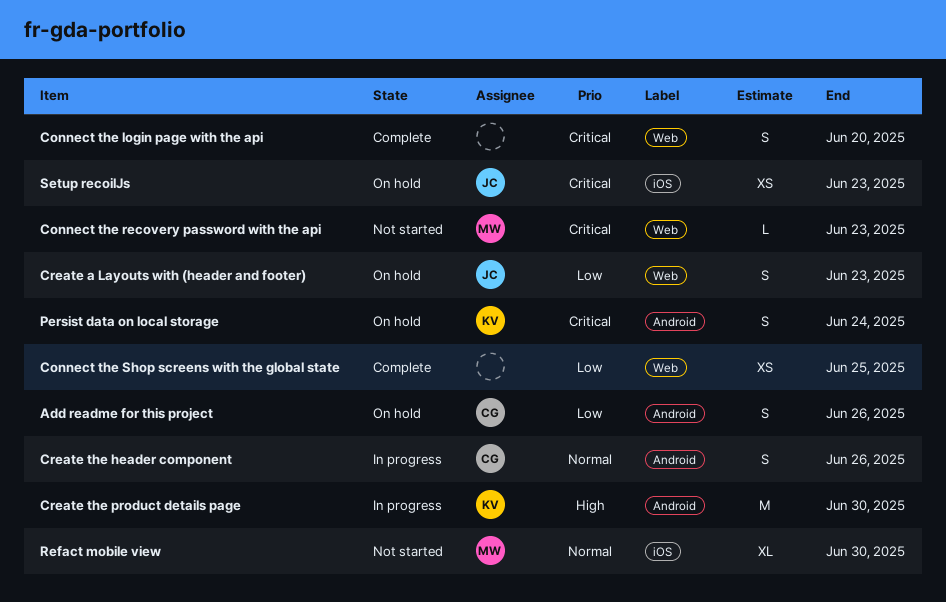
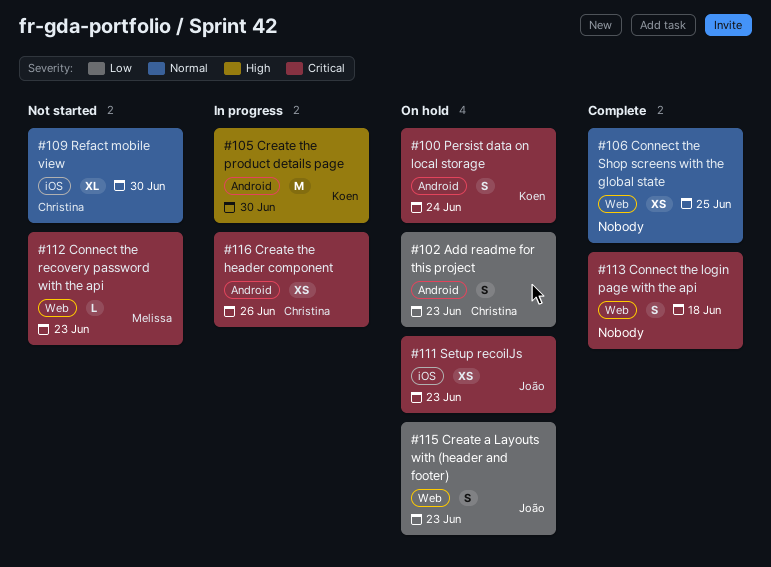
Add readme for this project, due: Jun 26 -> Jun 23
Connect the login page with the api, due: Jun 20 -> Jun 18
Connect the Shop screens with the global state, priority: Low -> Normal
Create the header component, priority: Normal -> Critical
Create the header component, estimate: S -> XS
Refact mobile view, owner: Melissa -> Christina

